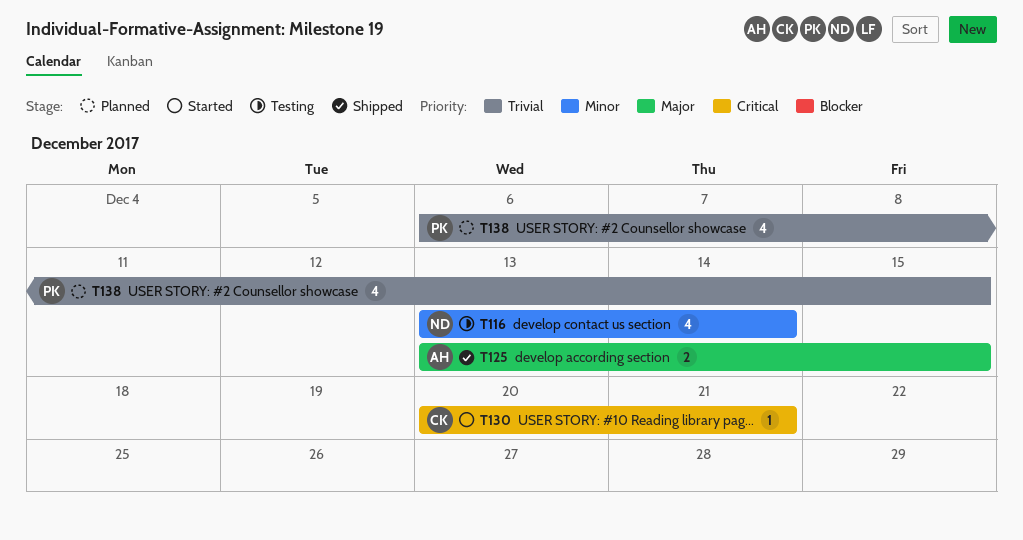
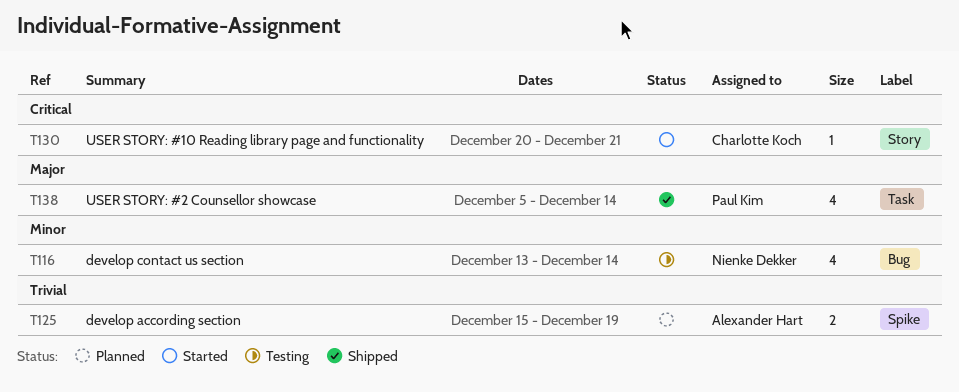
T125, status: Shipped -> Planned
T125, priority: Major -> Trivial
T125, start: Dec 13 -> Dec 15
T125, due: Dec 15 -> Dec 19
T138, status: Planned -> Shipped
T138, priority: Trivial -> Major
T138, start: Dec 6 -> Dec 5
T138, due: Dec 15 -> Dec 14

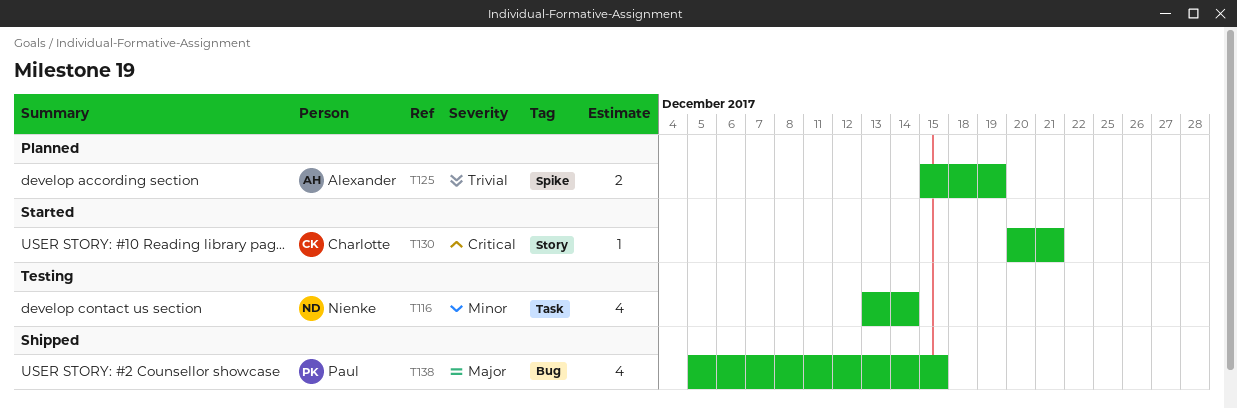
T116, label: Bug -> Task
T138, label: Task -> Bug
T138, due: Dec 14 -> Dec 15

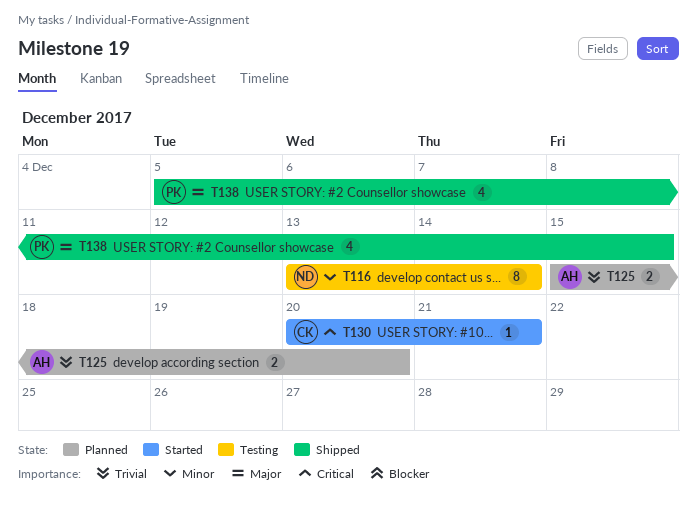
T116, estimate: 4 -> 8
T125, due: Dec 19 -> Dec 20

